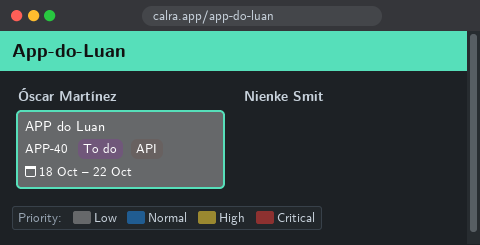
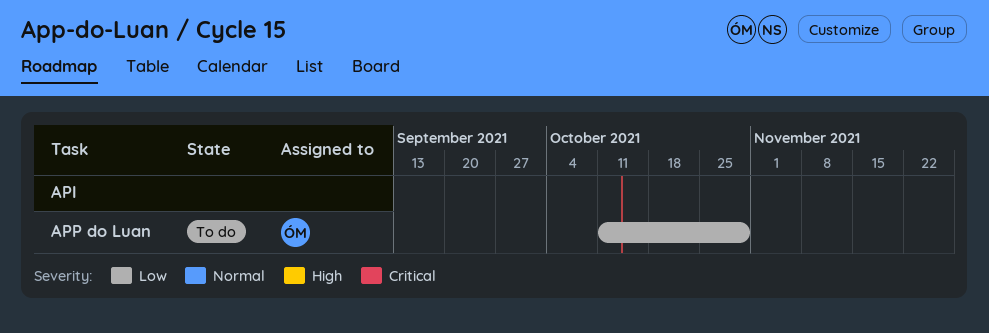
APP do Luan, start: Oct 18 -> Oct 11
APP do Luan, due: Oct 22 -> Oct 29

